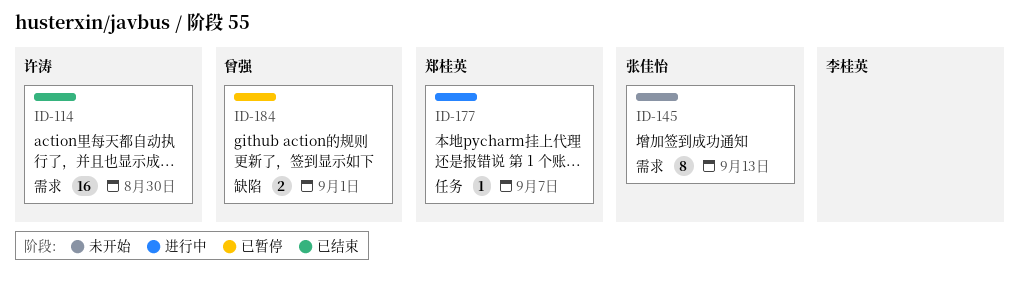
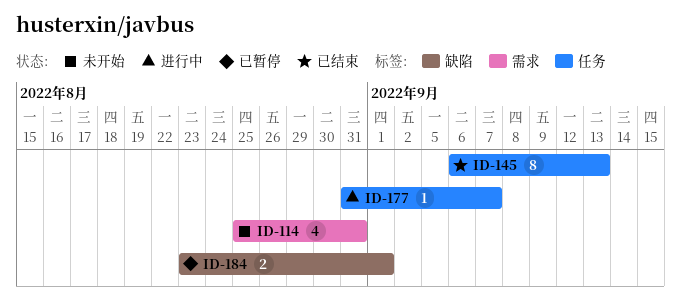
ID-114, status: 已结束 -> 未开始
ID-114, estimate: 16 -> 4
ID-114, due: Aug 30 -> Aug 31
ID-145, status: 未开始 -> 已结束
ID-145, label: 需求 -> 任务

